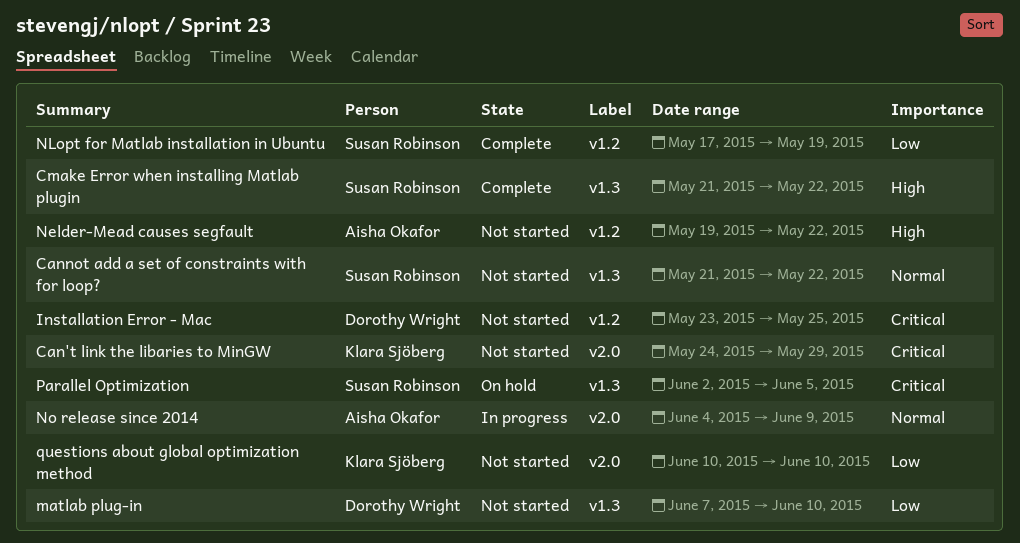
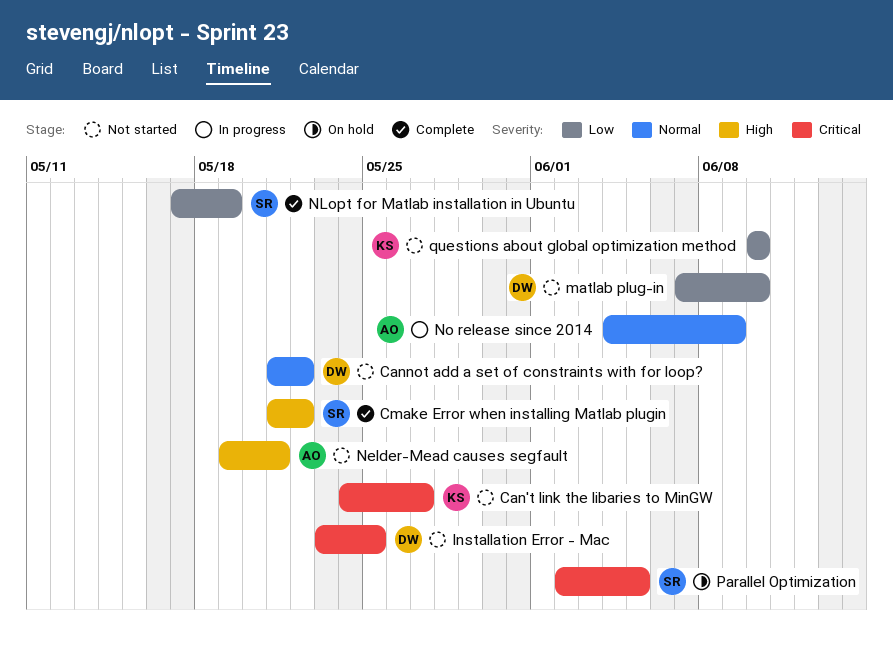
Can't link the libaries to MinGW, due: May 29 -> May 27
Cannot add a set of constraints with for loop?, owner: Susan Robinson -> Dorothy Wright
Nelder-Mead causes segfault, due: May 22 -> May 21

